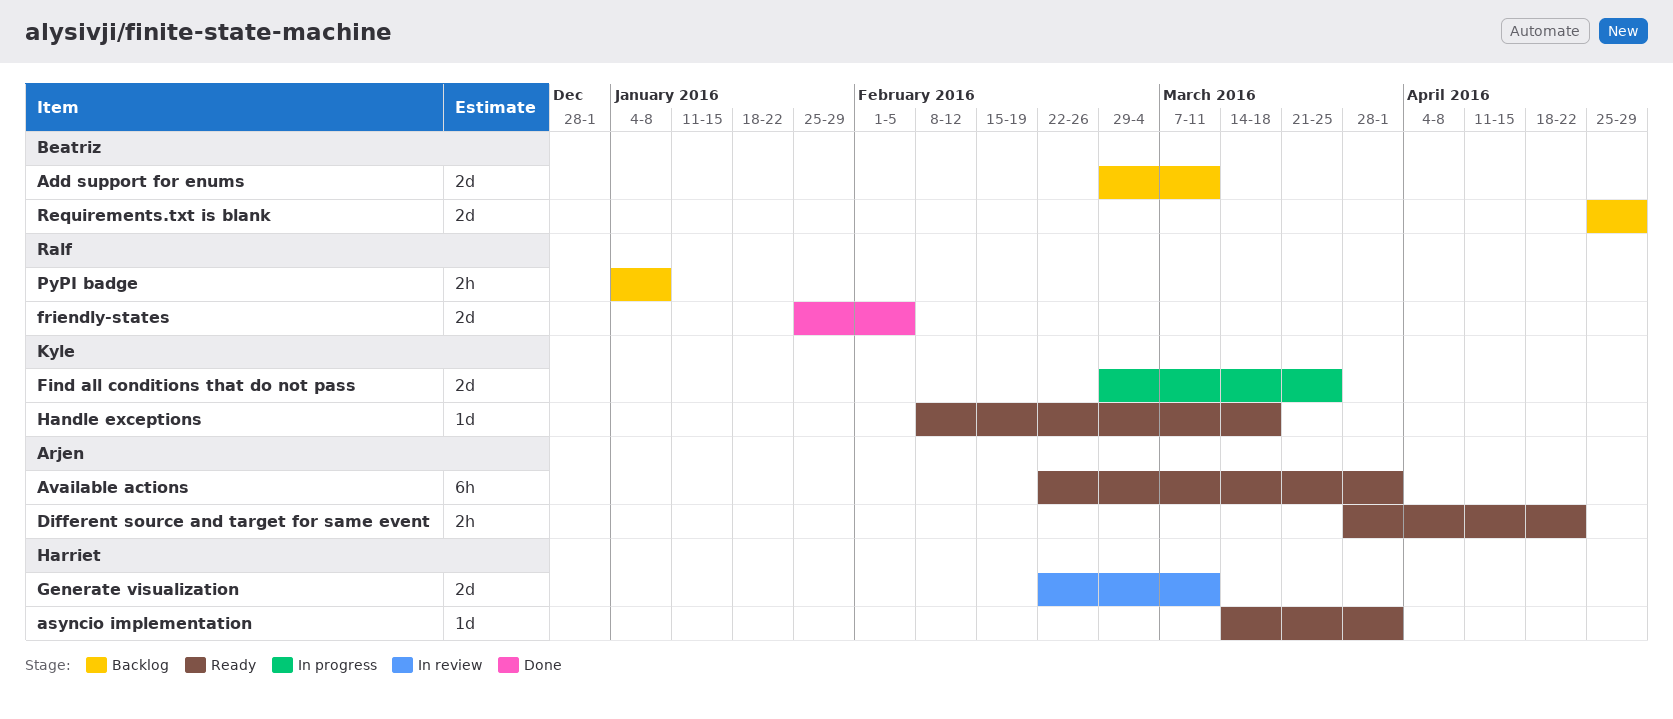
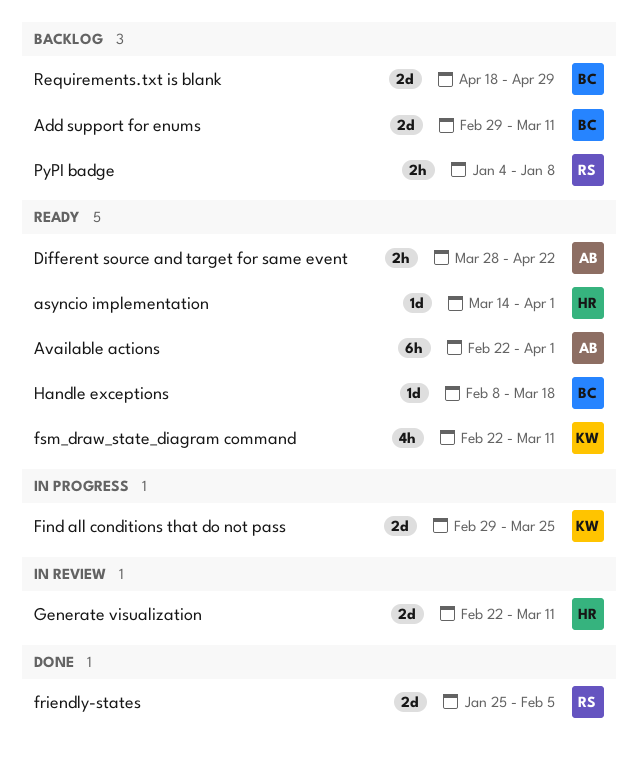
fsm_draw_state_diagram command: none -> present
Handle exceptions, owner: Kyle -> Beatriz
Requirements.txt is blank, start: Apr 25 -> Apr 18

